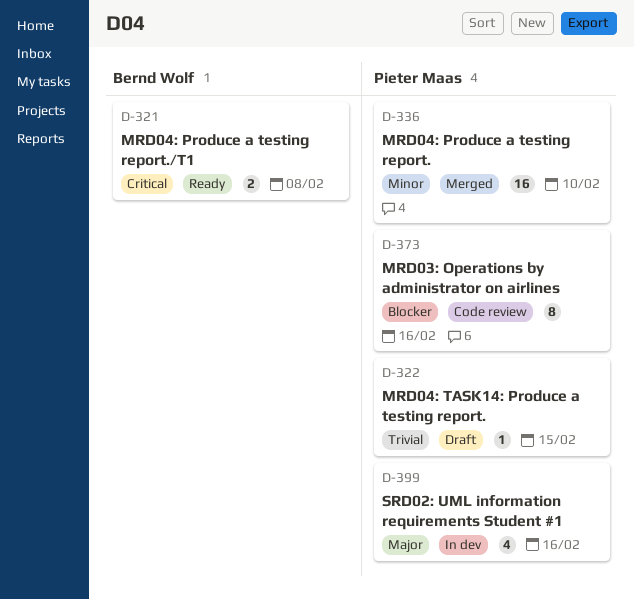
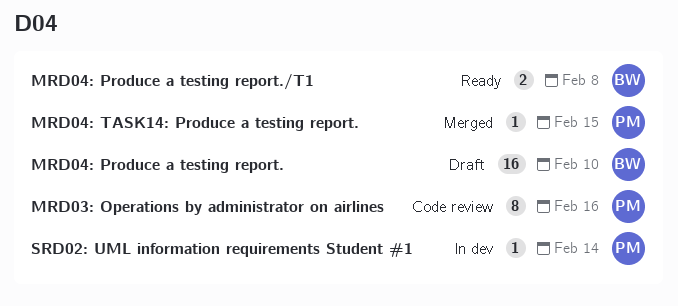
MRD04: Produce a testing report., status: Merged -> Draft
MRD04: Produce a testing report., owner: Pieter Maas -> Bernd Wolf
MRD04: TASK14: Produce a testing report., status: Draft -> Merged
SRD02: UML information requirements Student #1, estimate: 4 -> 1
SRD02: UML information requirements Student #1, due: Feb 16 -> Feb 14

